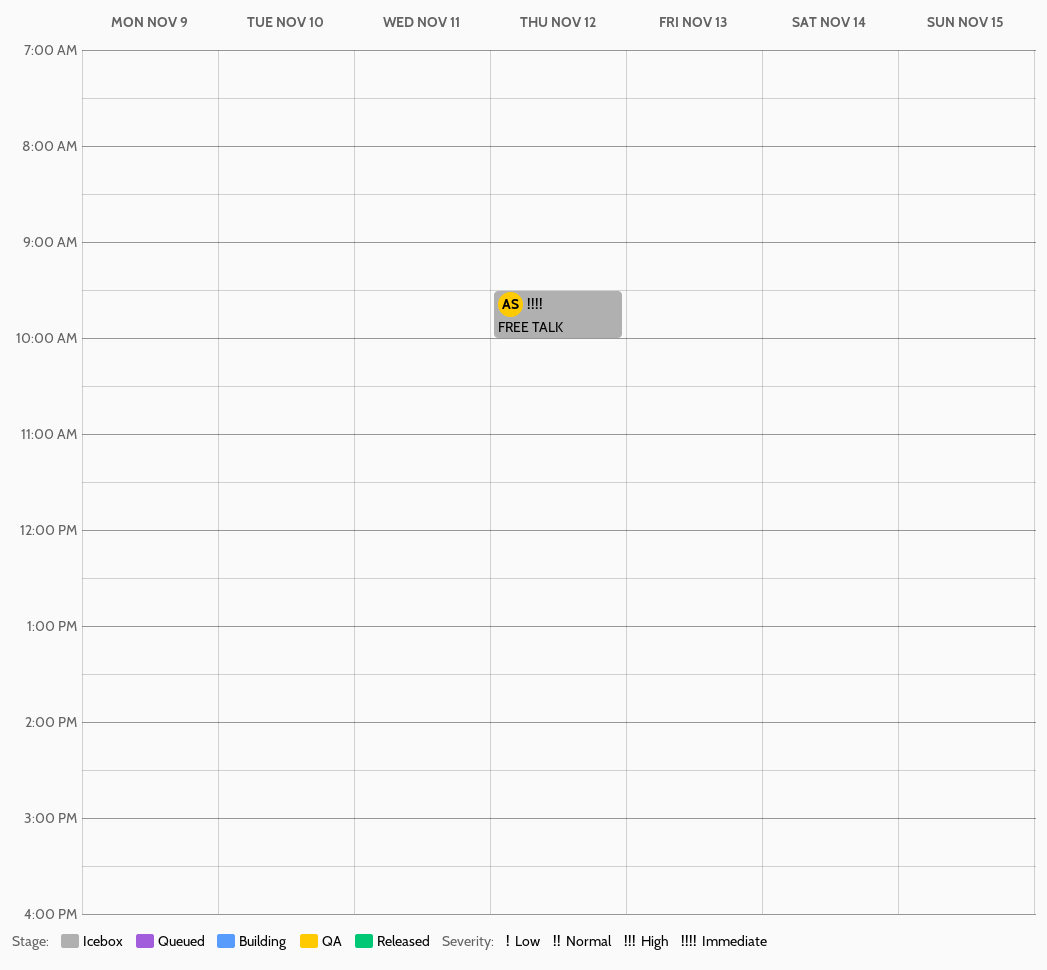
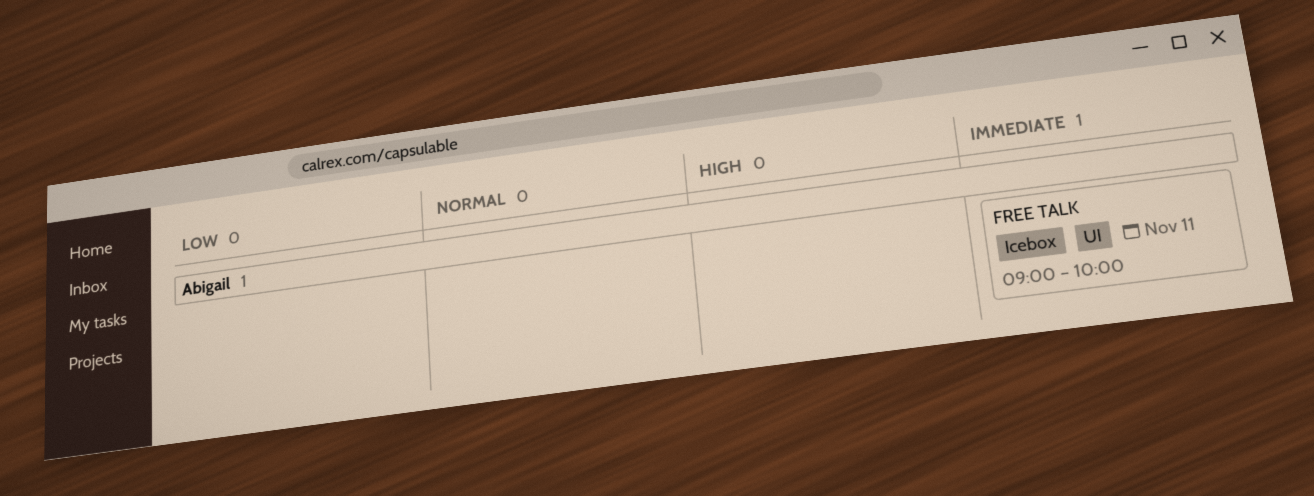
FREE TALK, day: Nov 12 -> Nov 11
FREE TALK, begins: 09:30 -> 09:00

